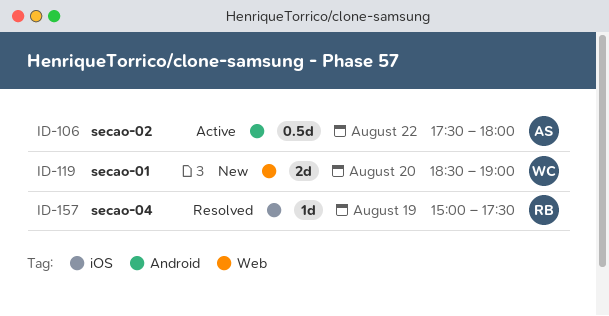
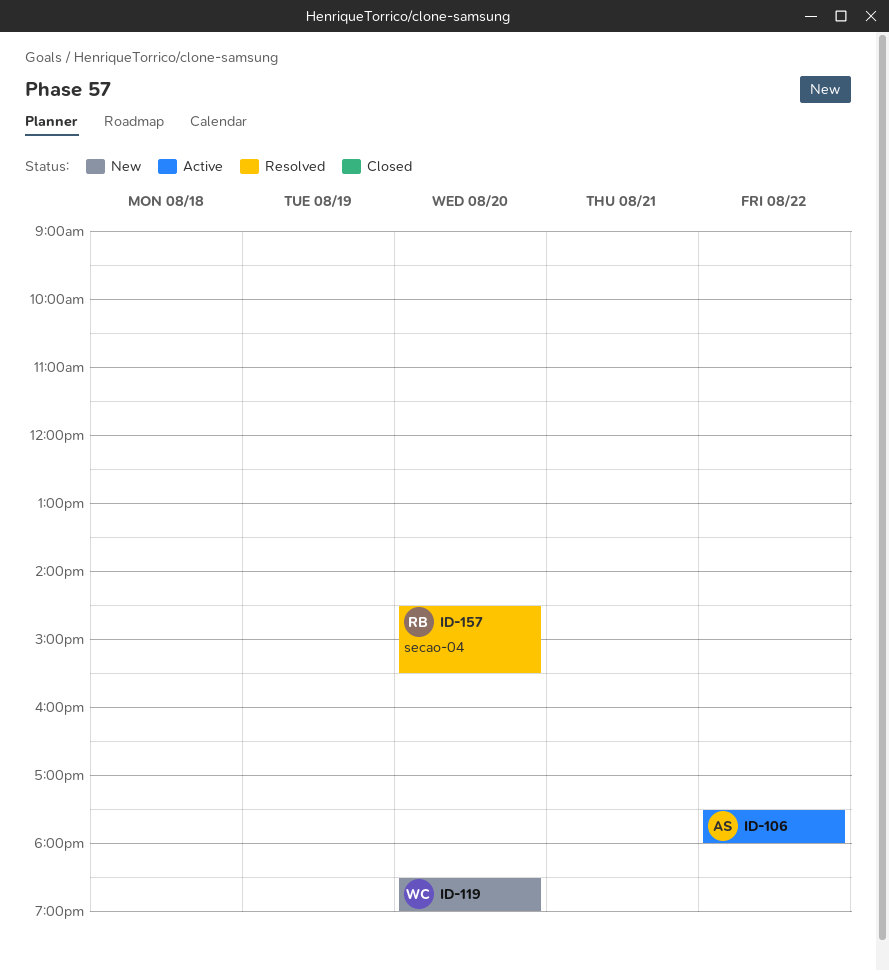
ID-157, day: Aug 19 -> Aug 20
ID-157, begins: 15:00 -> 14:30
ID-157, ends: 17:30 -> 15:30

